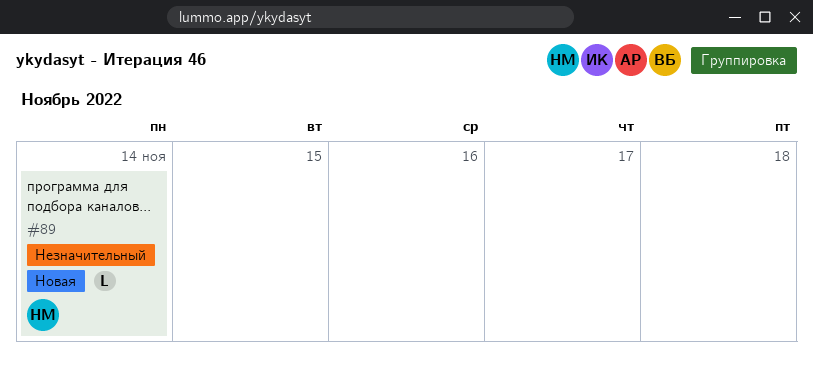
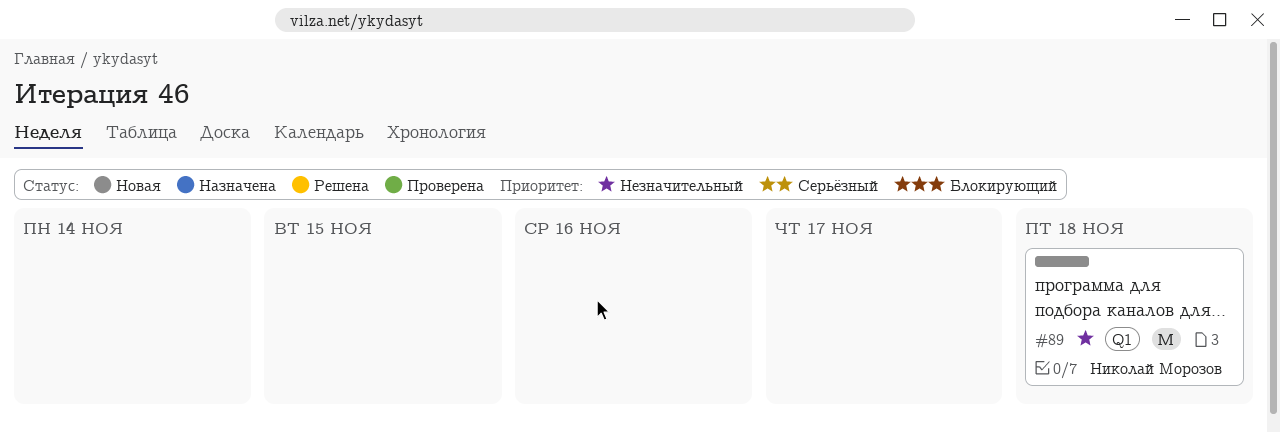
#89, estimate: L -> M
#89, due: Nov 14 -> Nov 18

